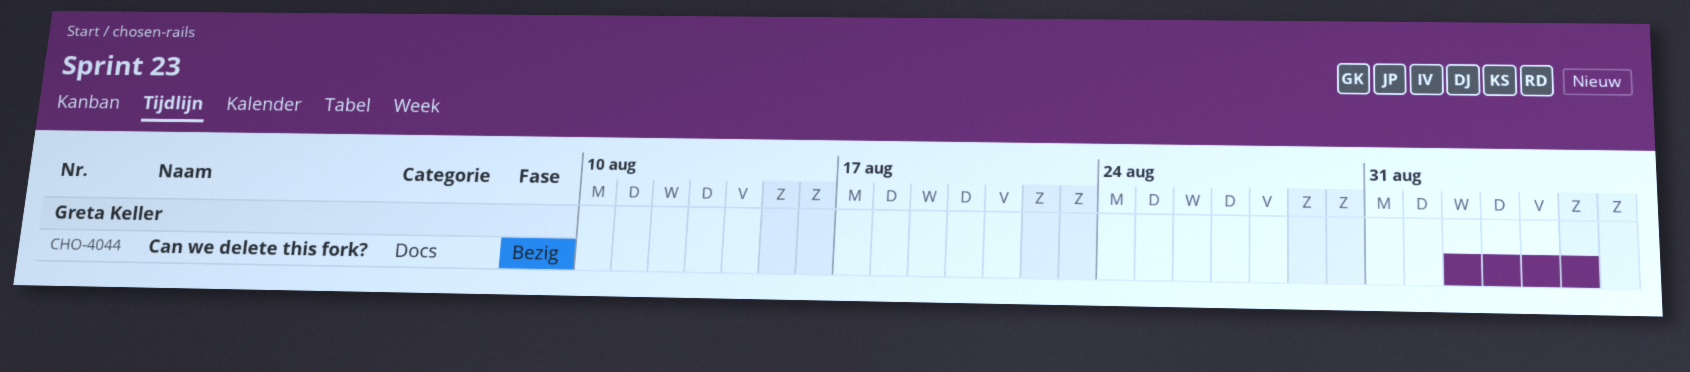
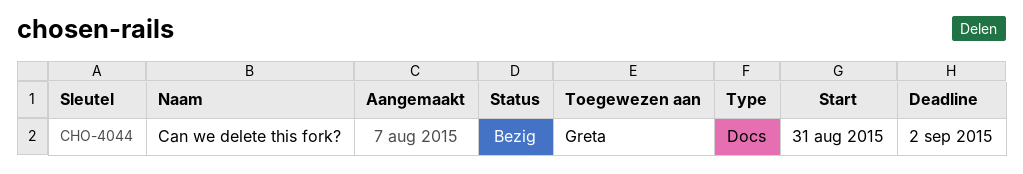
CHO-4044, start: Sep 2 -> Aug 31
CHO-4044, due: Sep 5 -> Sep 2

